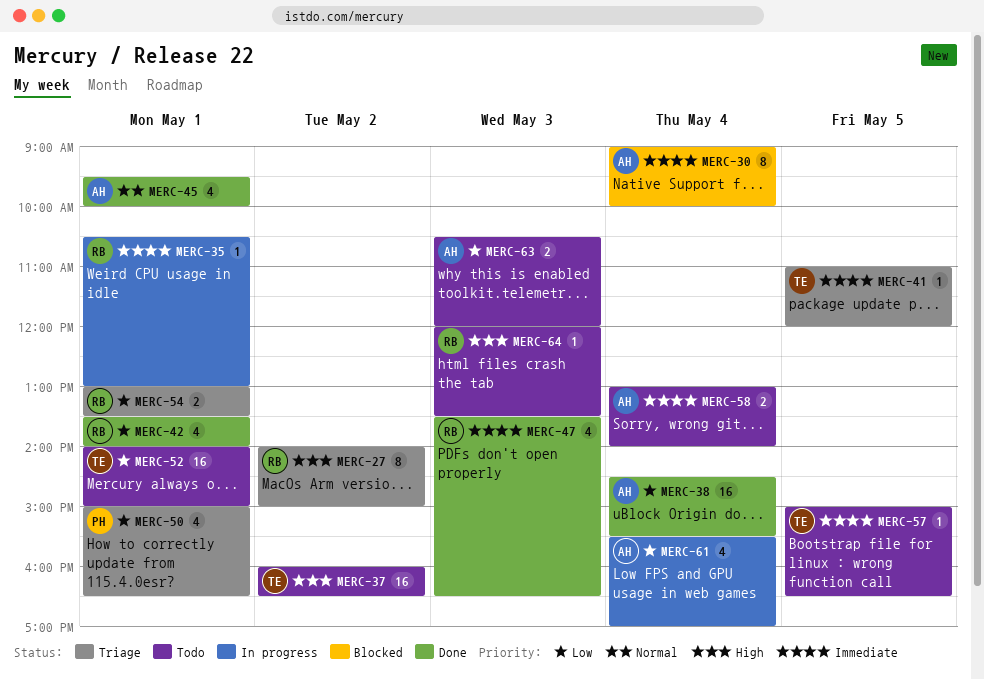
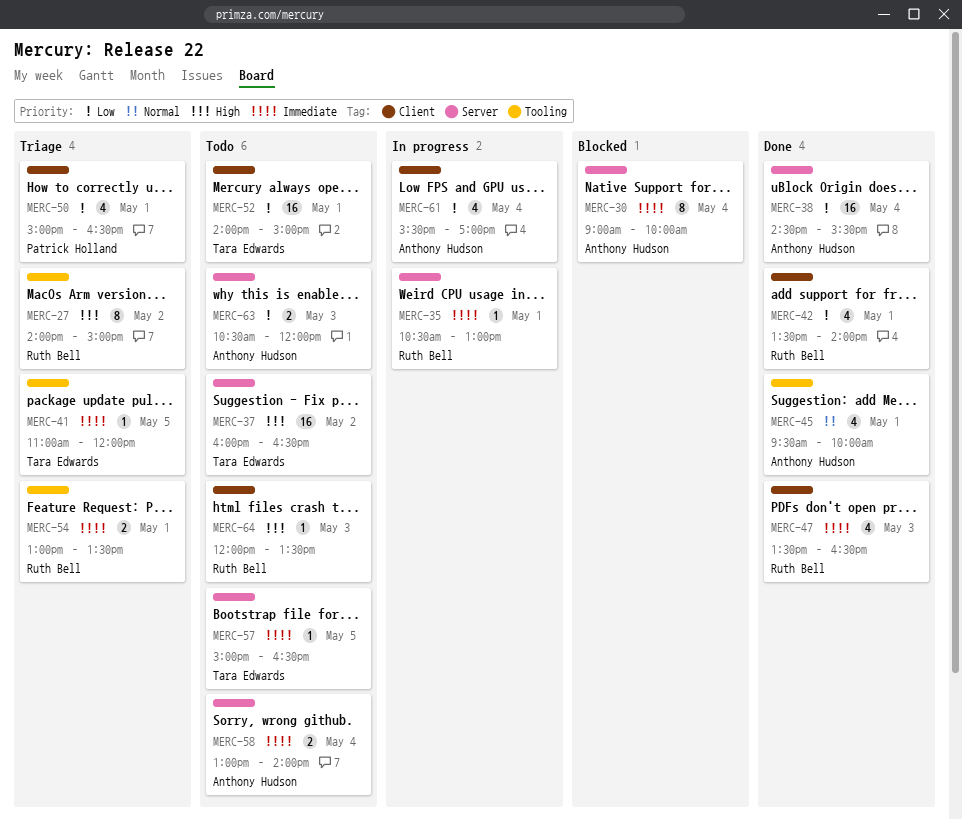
MERC-54, priority: Low -> Immediate

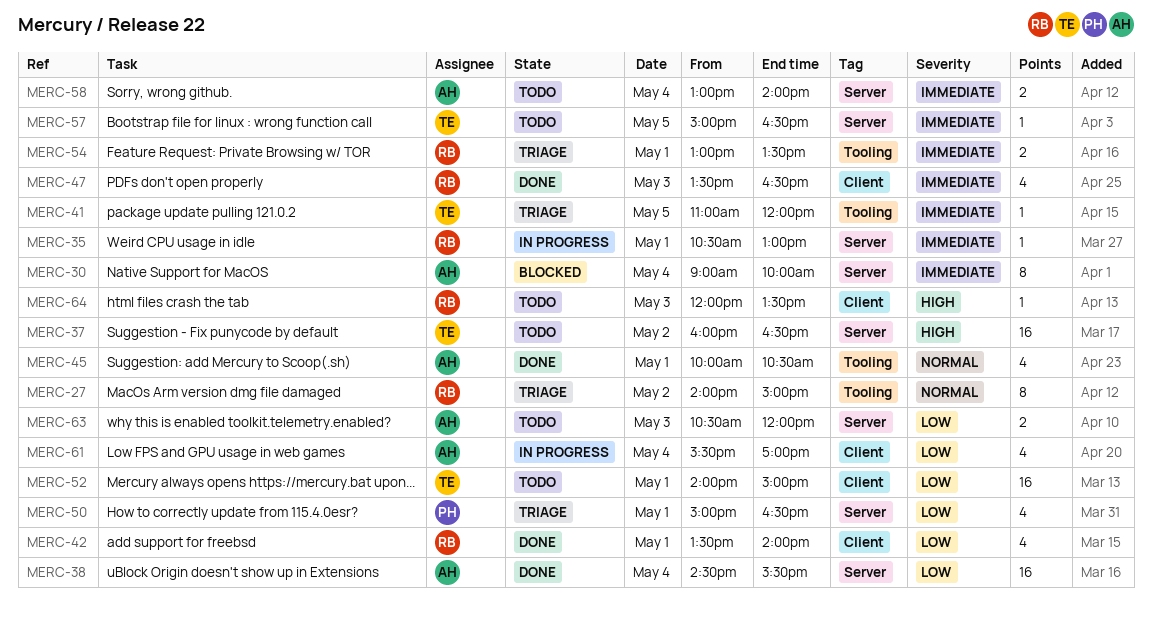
MERC-27, priority: High -> Normal
MERC-45, begins: 09:30 -> 10:00
MERC-45, ends: 10:00 -> 10:30
MERC-50, label: Client -> Server

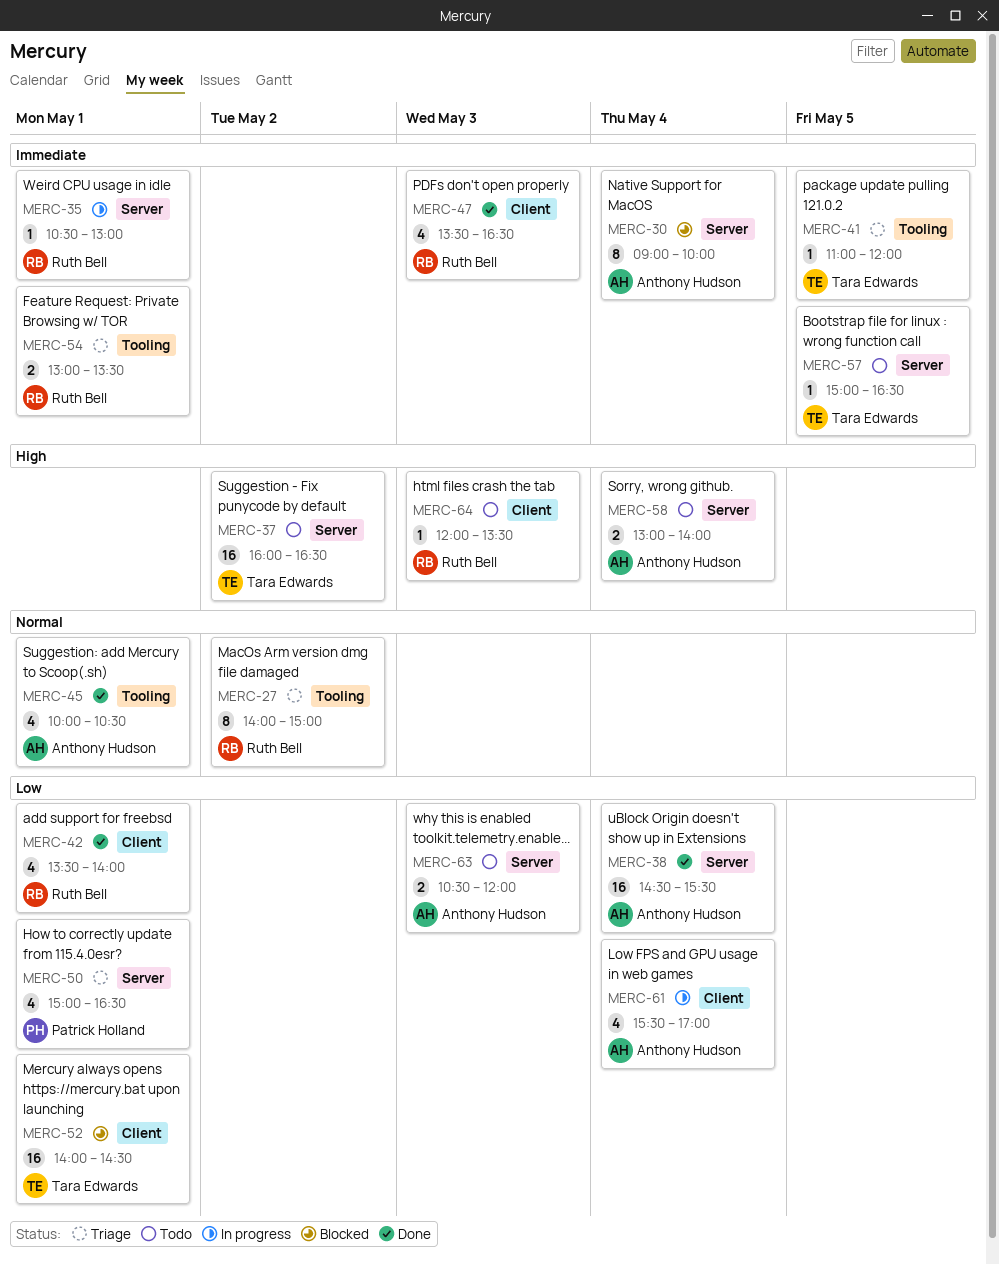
MERC-52, status: Todo -> Blocked
MERC-52, ends: 15:00 -> 14:30
MERC-58, priority: Immediate -> High

